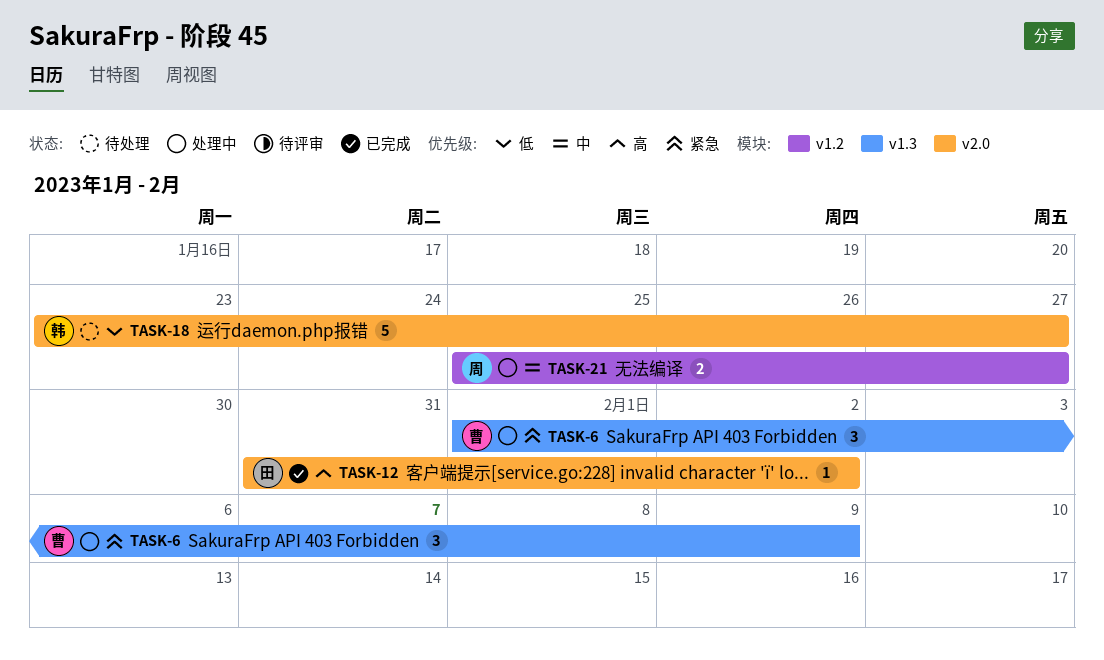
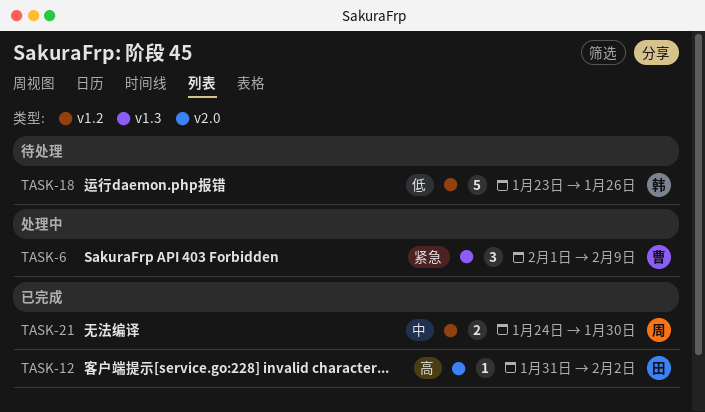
TASK-18, label: v2.0 -> v1.2
TASK-18, due: Jan 27 -> Jan 26
TASK-21, status: 处理中 -> 已完成
TASK-21, start: Jan 25 -> Jan 24
TASK-21, due: Jan 27 -> Jan 30

